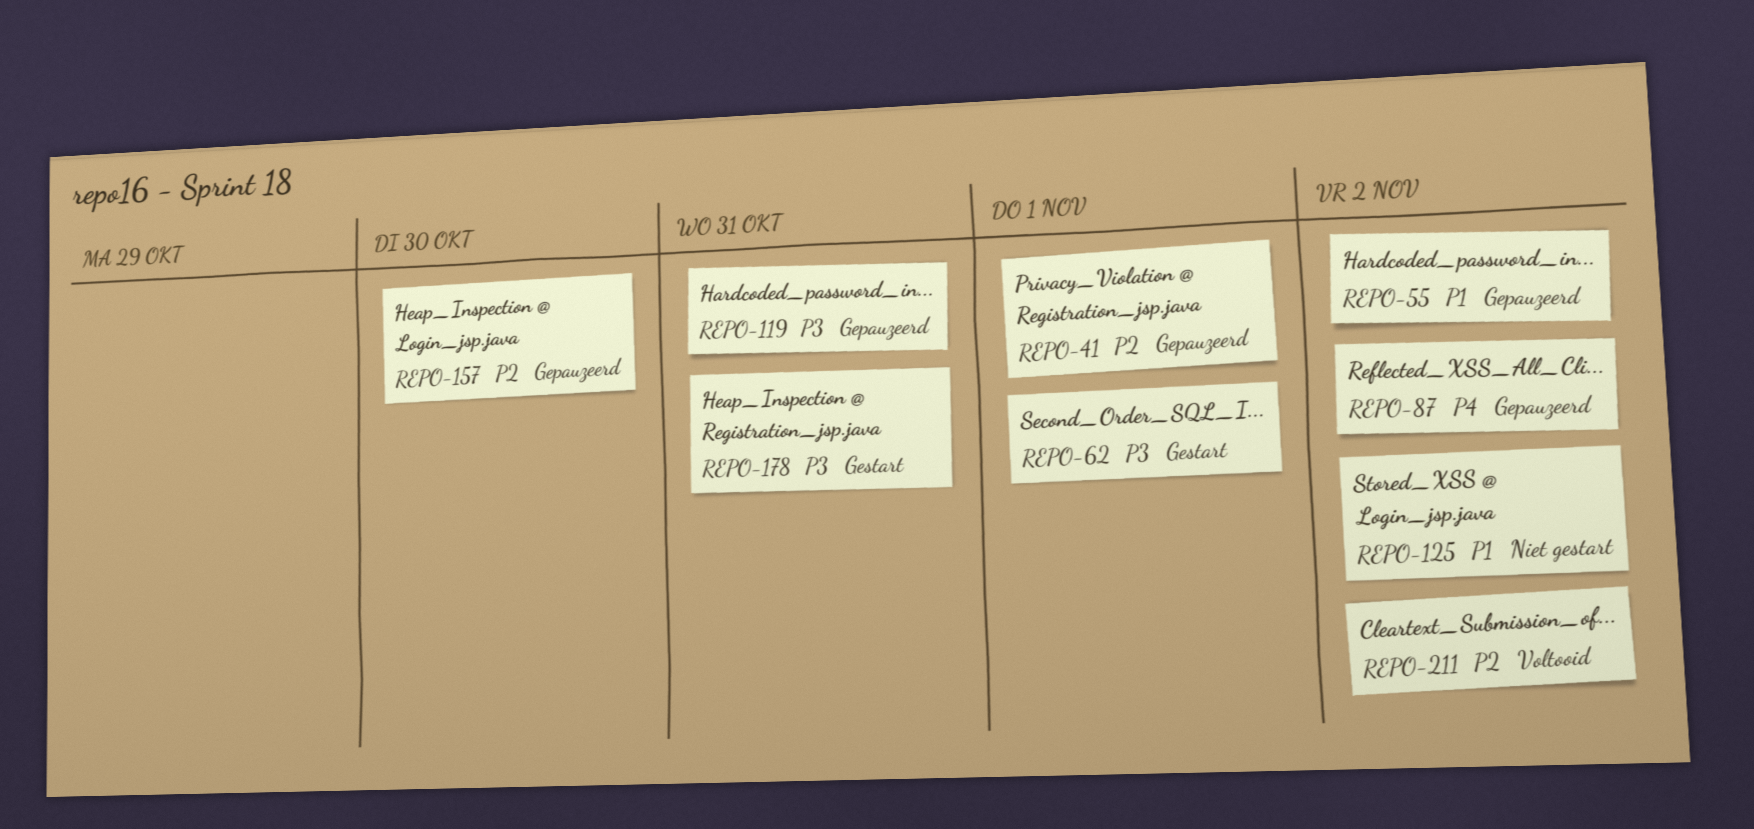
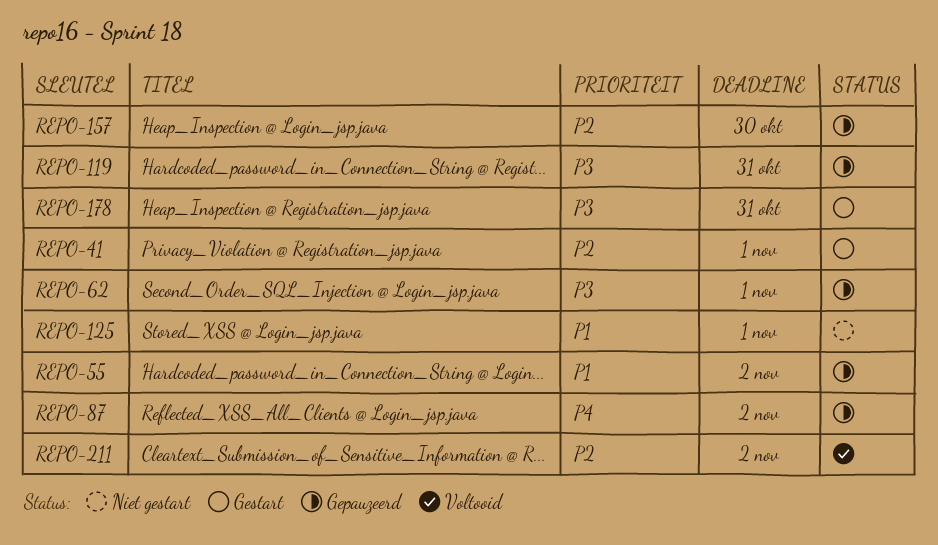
REPO-41, status: Gepauzeerd -> Gestart
REPO-62, status: Gestart -> Gepauzeerd
REPO-125, due: Nov 2 -> Nov 1

